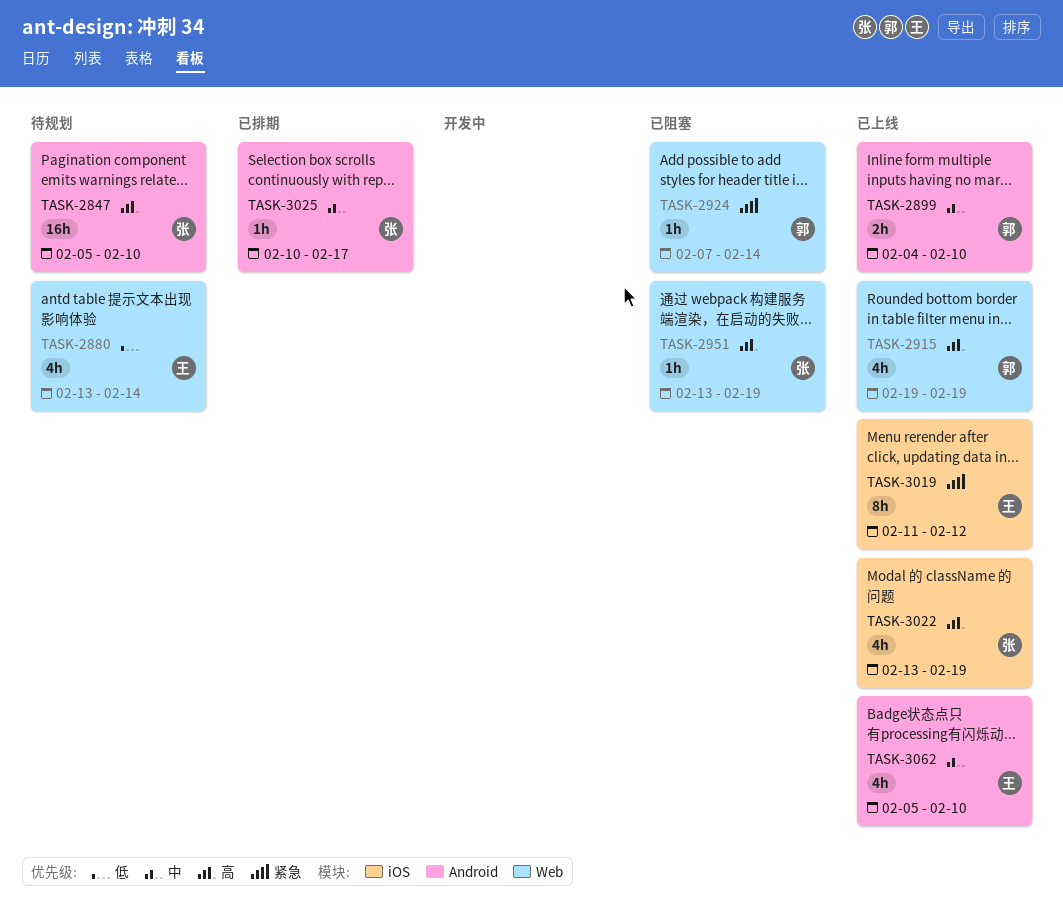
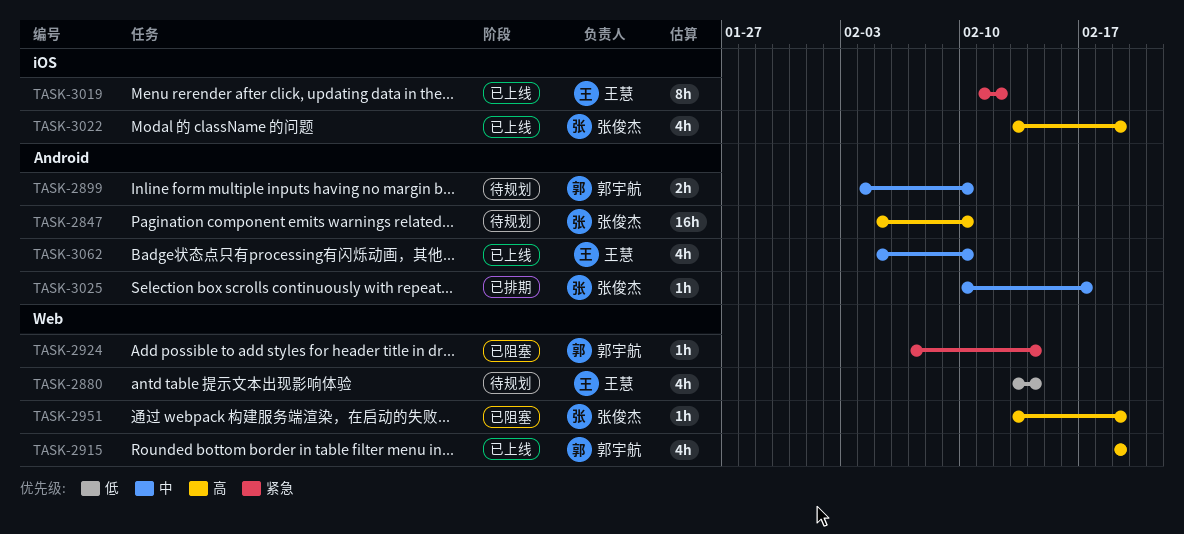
TASK-2899, status: 已上线 -> 待规划

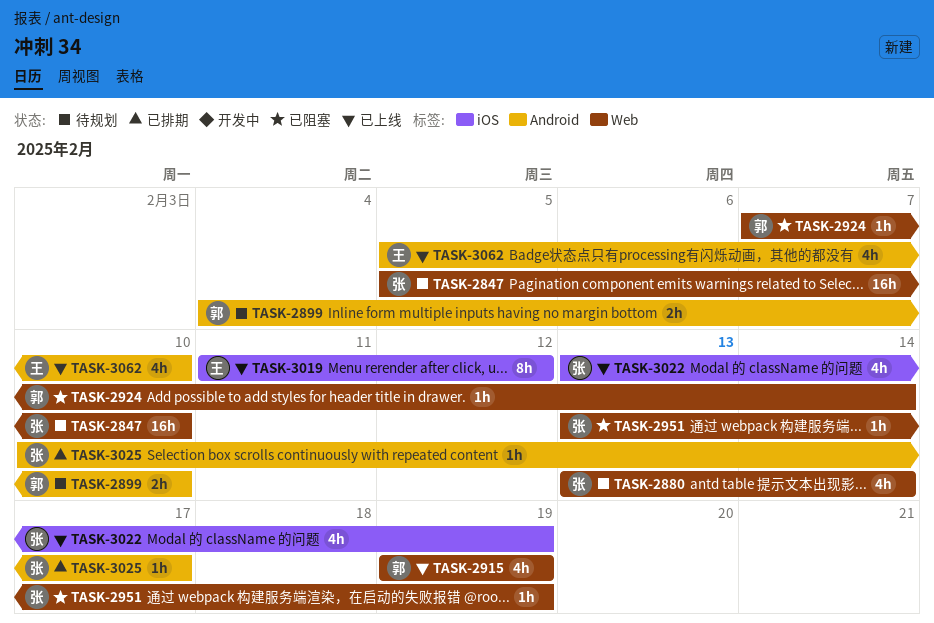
TASK-2847, label: Android -> Web
TASK-2880, owner: 王慧 -> 张俊杰

